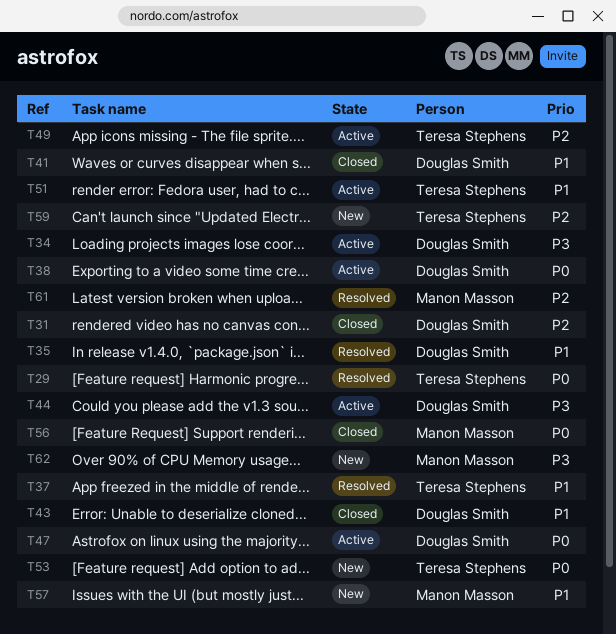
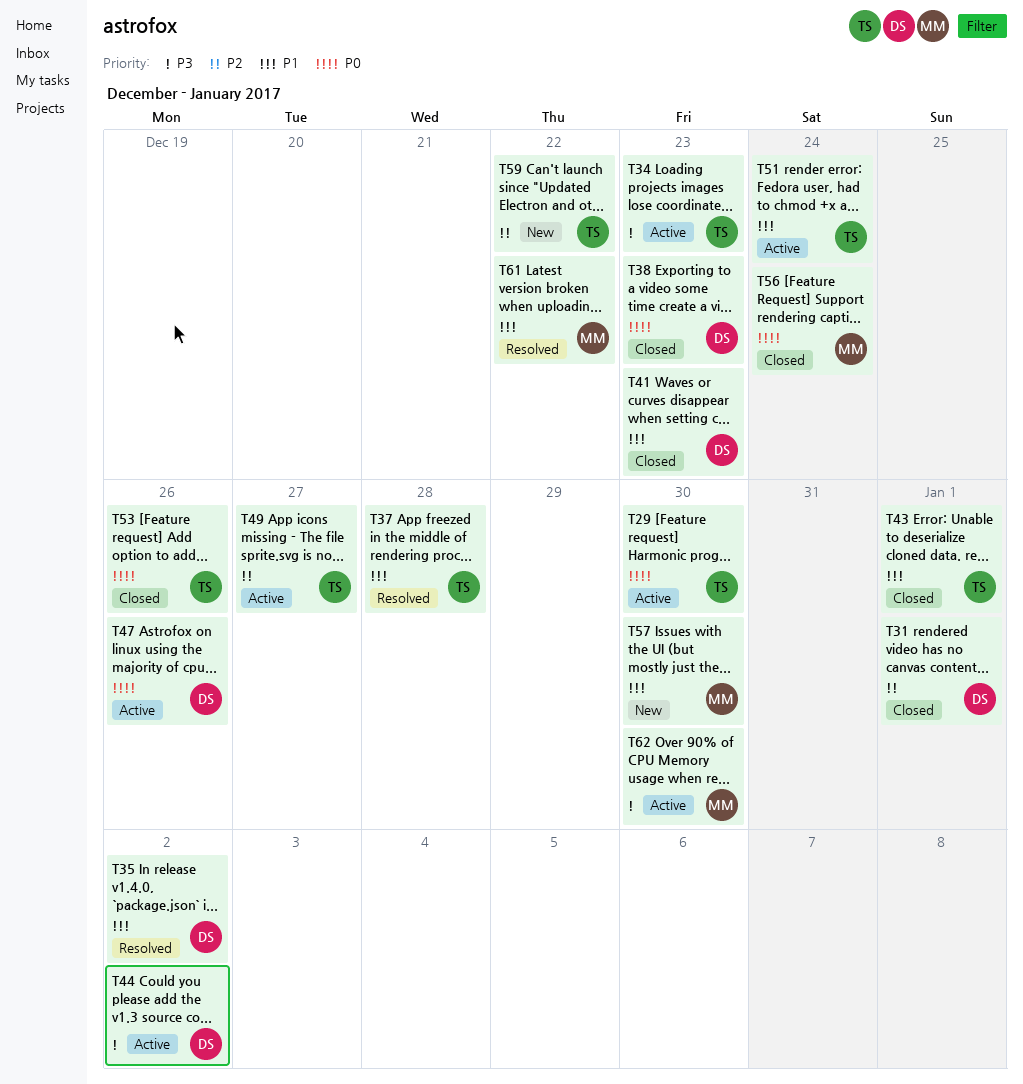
T29, status: Resolved -> Active
T34, owner: Douglas Smith -> Teresa Stephens
T38, status: Active -> Closed
T43, owner: Douglas Smith -> Teresa Stephens
T53, status: New -> Closed
T61, priority: P2 -> P1
T62, status: New -> Active

